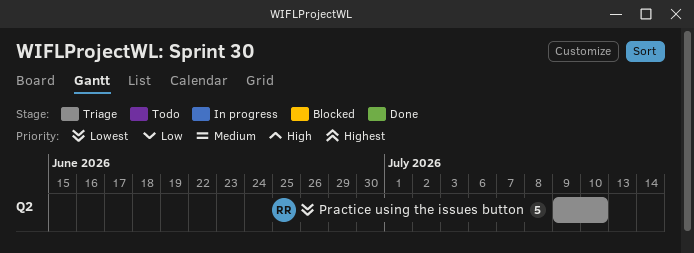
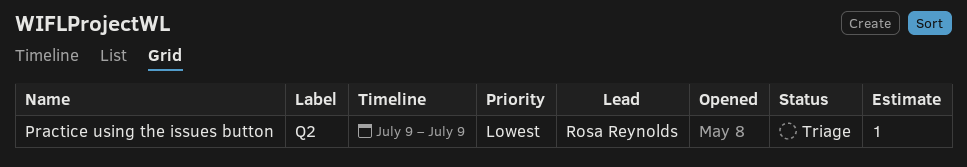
Practice using the issues button, estimate: 5 -> 1
Practice using the issues button, due: Jul 10 -> Jul 9

